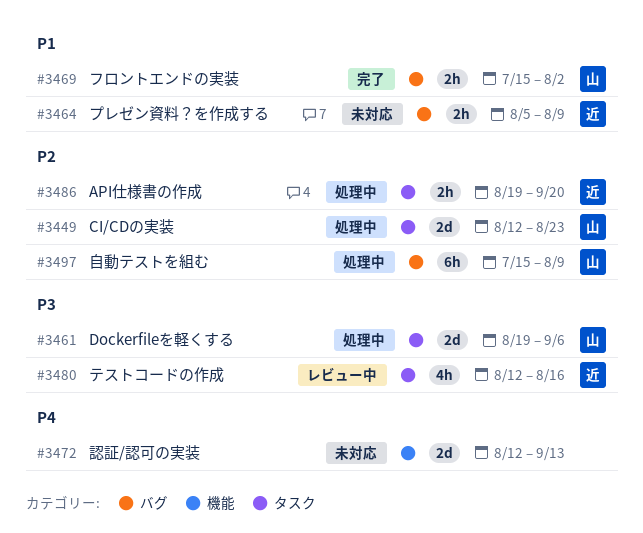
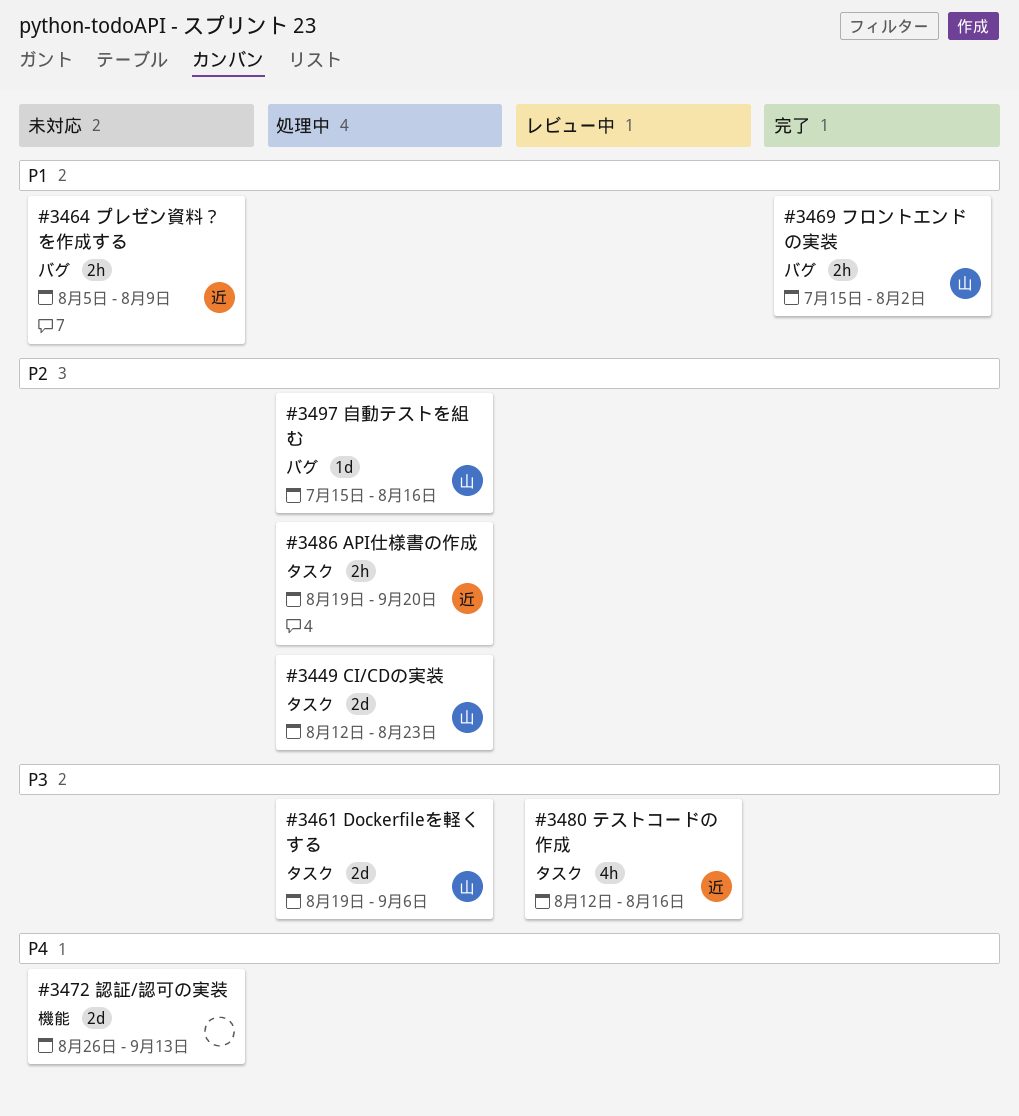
#3472, start: Aug 12 -> Aug 26
#3497, estimate: 6h -> 1d
#3497, due: Aug 9 -> Aug 16

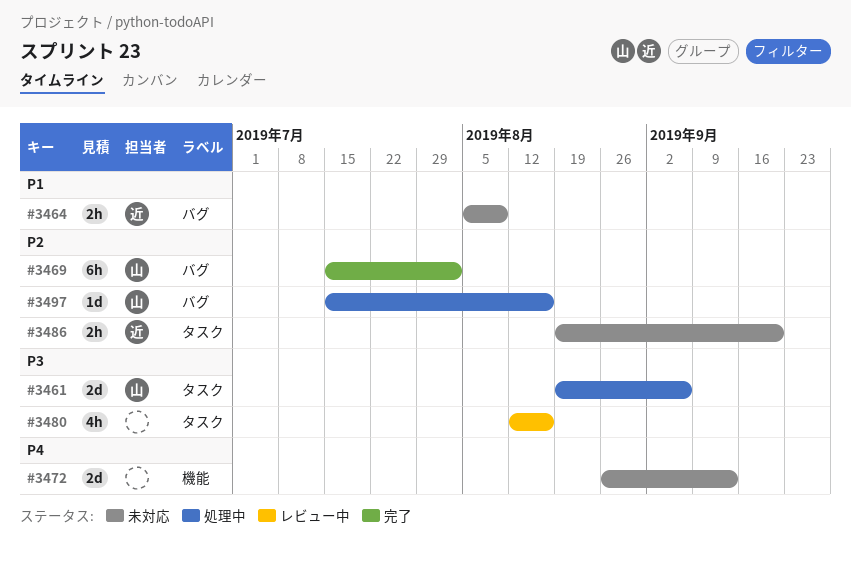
#3449: present -> none
#3469, priority: P1 -> P2
#3469, estimate: 2h -> 6h
#3480, owner: 近 -> none
#3486, status: 処理中 -> 未対応

